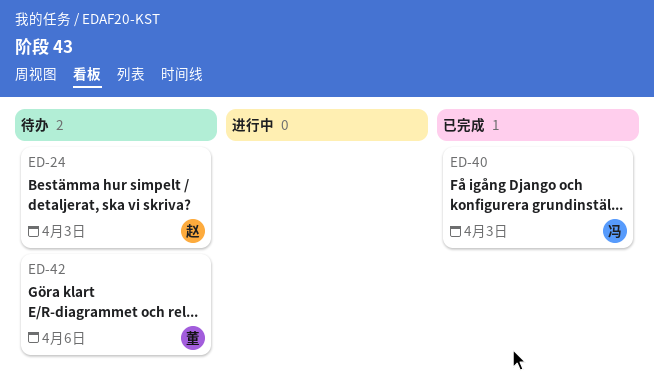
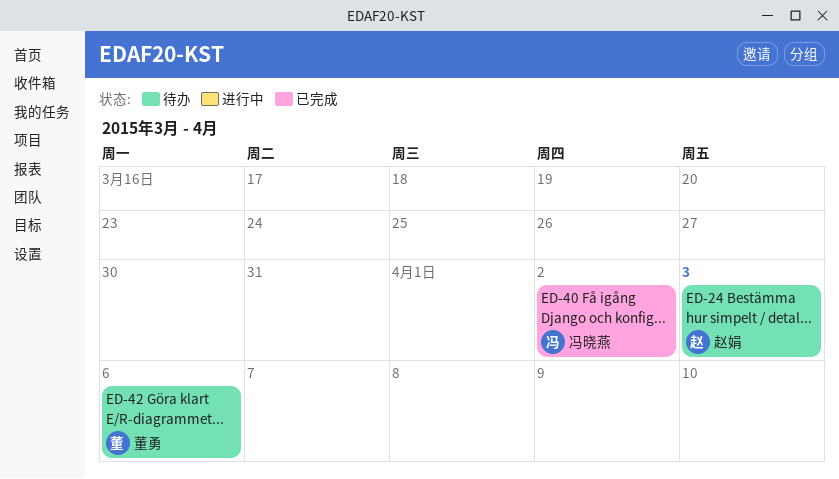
ED-40, due: Apr 3 -> Apr 2

